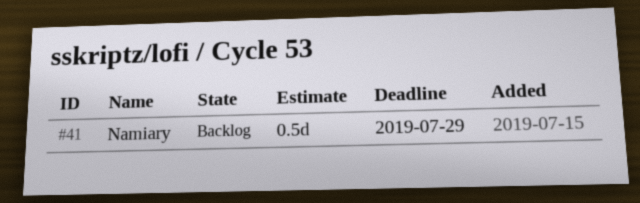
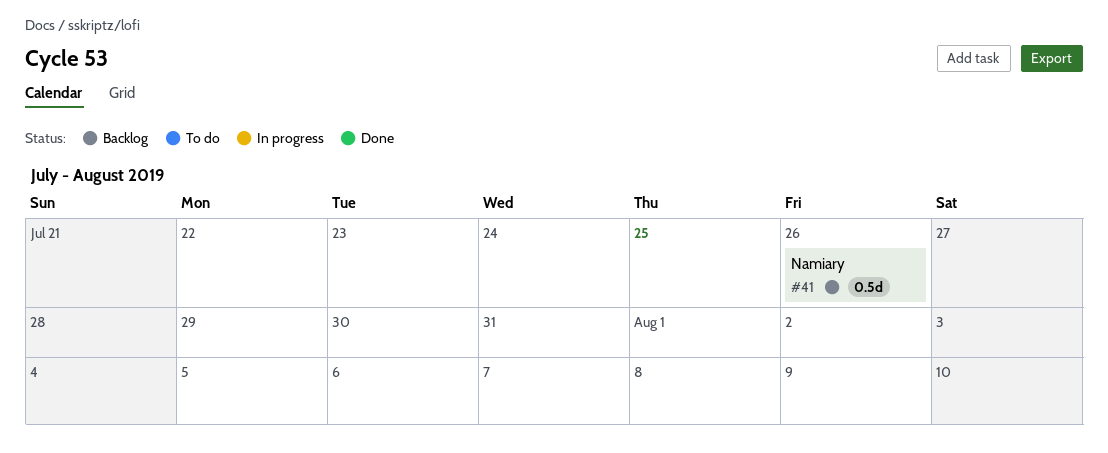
#41, due: Jul 29 -> Jul 26

